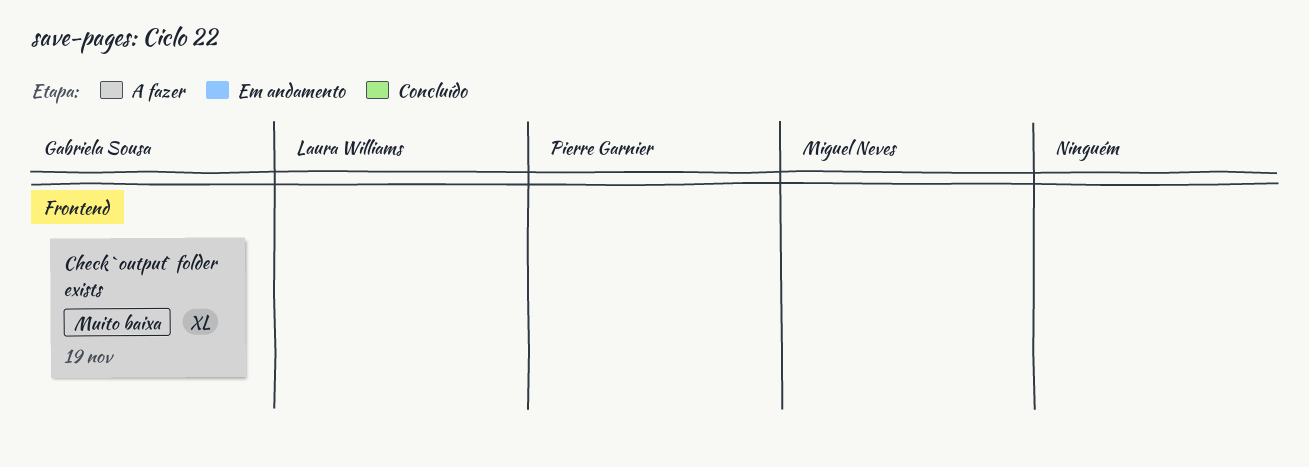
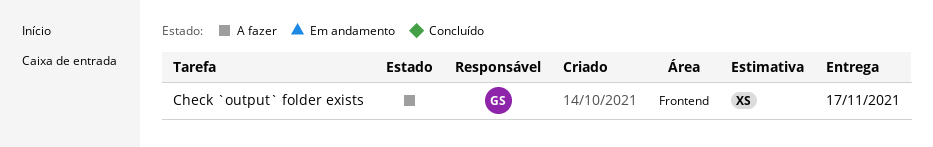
Check `output` folder exists, estimate: XL -> XS
Check `output` folder exists, due: Nov 19 -> Nov 17

